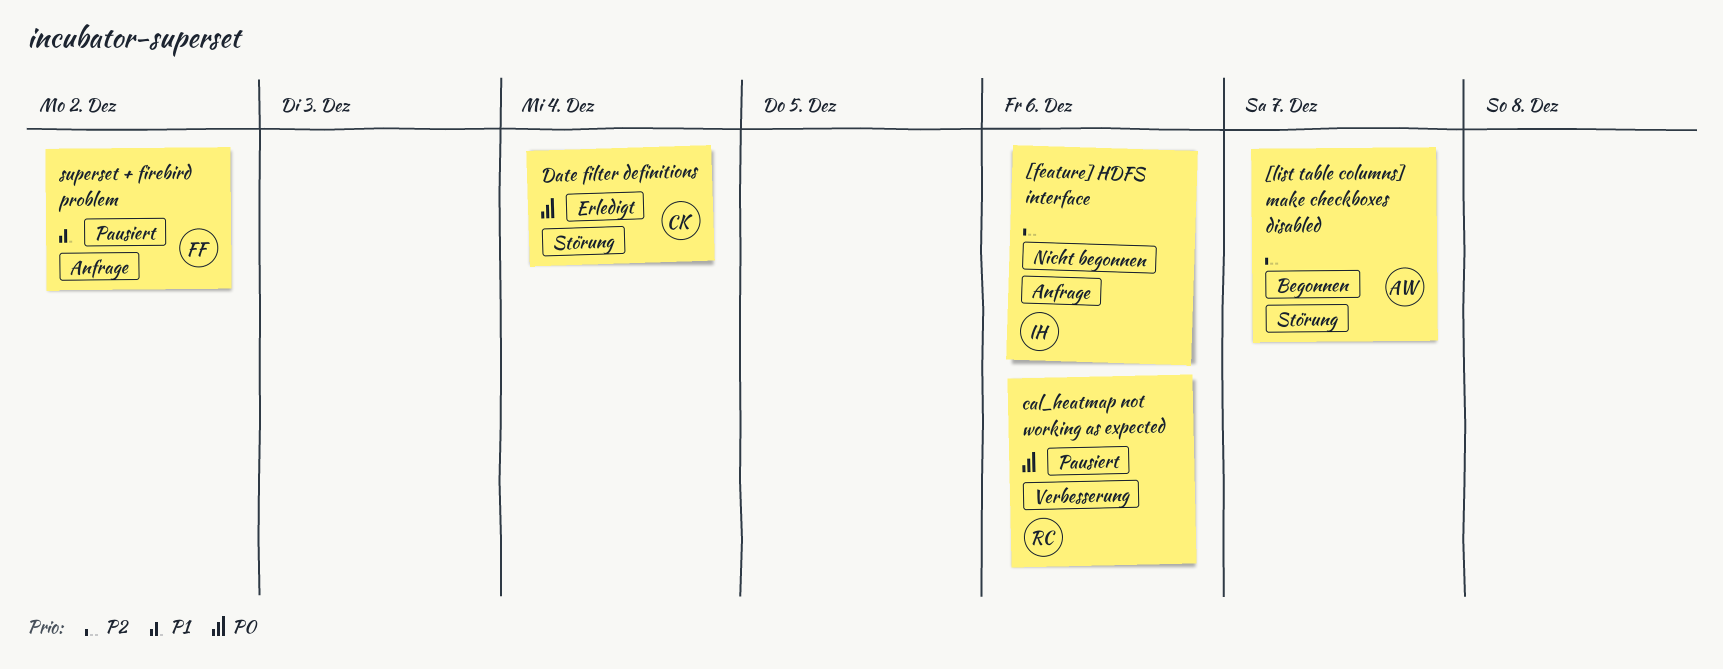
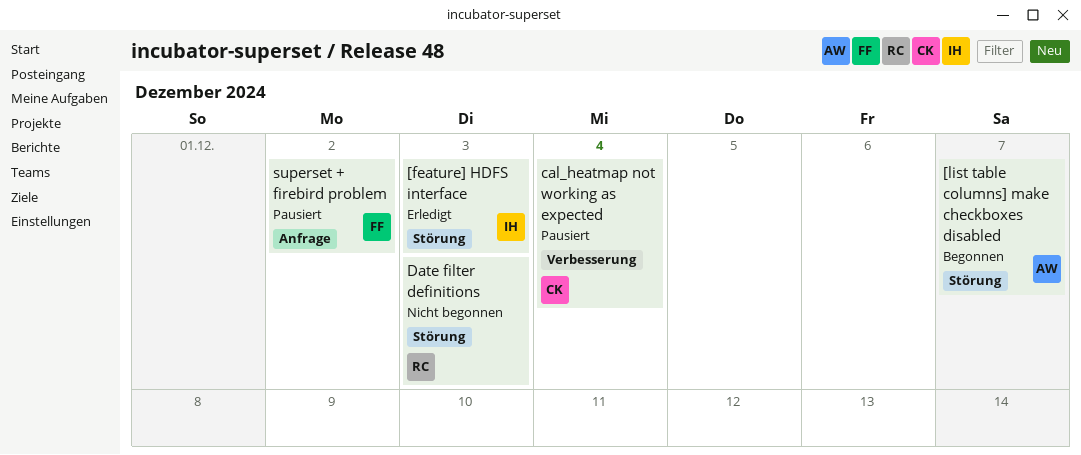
[feature] HDFS interface, status: Nicht begonnen -> Erledigt
[feature] HDFS interface, label: Anfrage -> Störung
[feature] HDFS interface, due: Dec 6 -> Dec 3
cal_heatmap not working as expected, owner: RC -> CK
cal_heatmap not working as expected, due: Dec 6 -> Dec 4
Date filter definitions, status: Erledigt -> Nicht begonnen
Date filter definitions, owner: CK -> RC
Date filter definitions, due: Dec 4 -> Dec 3

